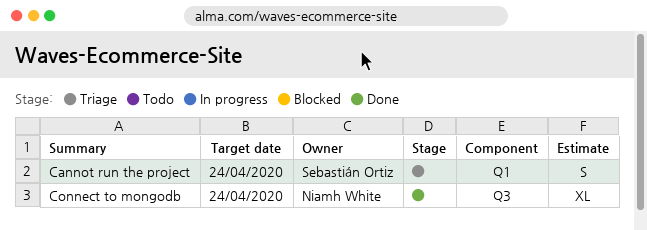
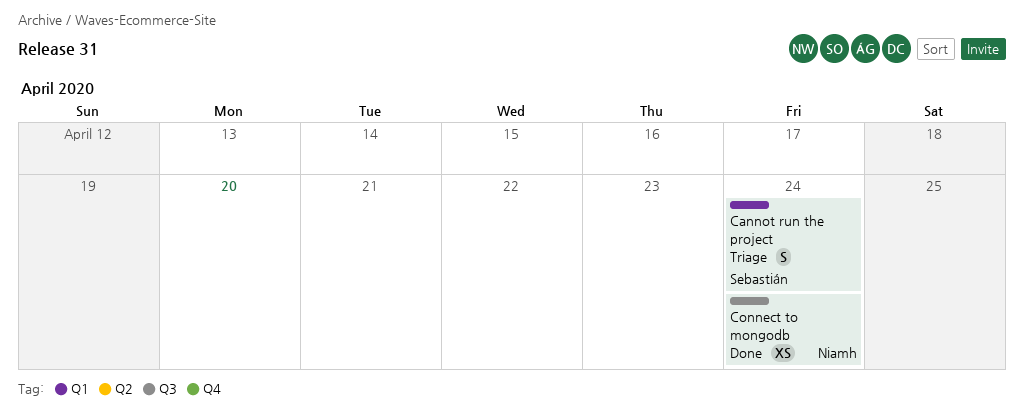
Connect to mongodb, estimate: XL -> XS

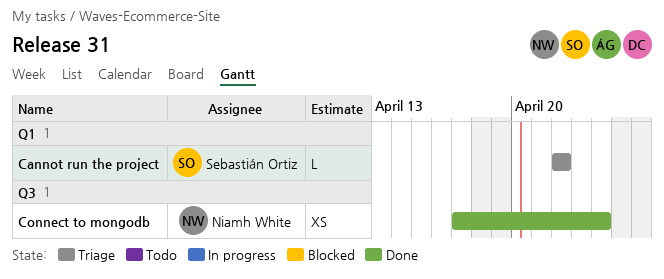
Cannot run the project, estimate: S -> L
Cannot run the project, due: Apr 24 -> Apr 22

